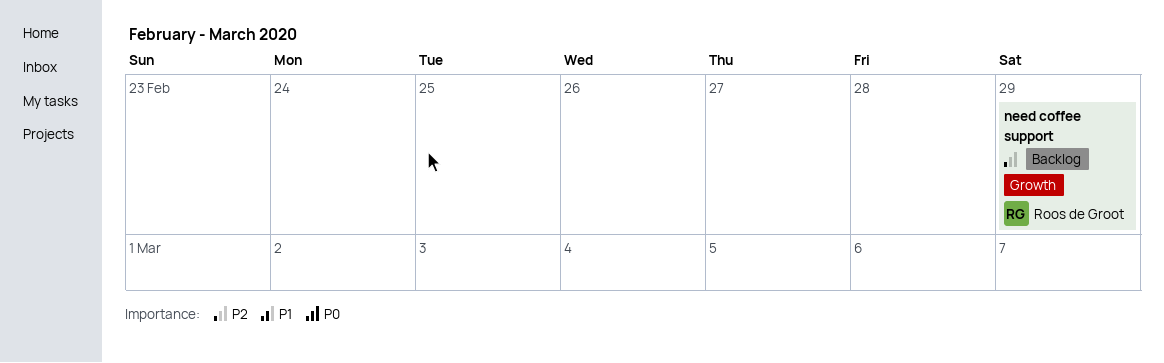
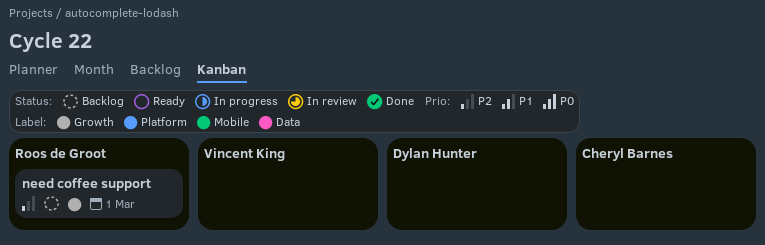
need coffee support, day: Feb 29 -> Mar 1

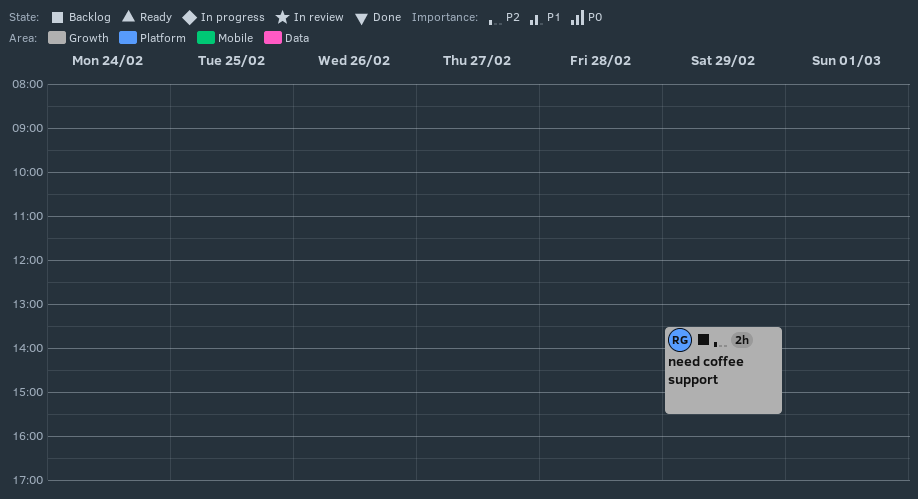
need coffee support, day: Mar 1 -> Feb 29

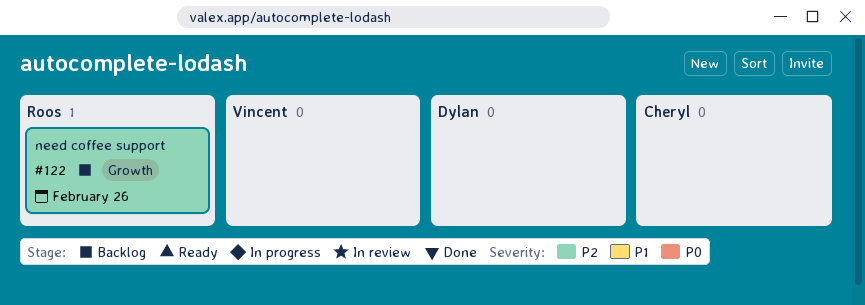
need coffee support, day: Feb 29 -> Feb 26

